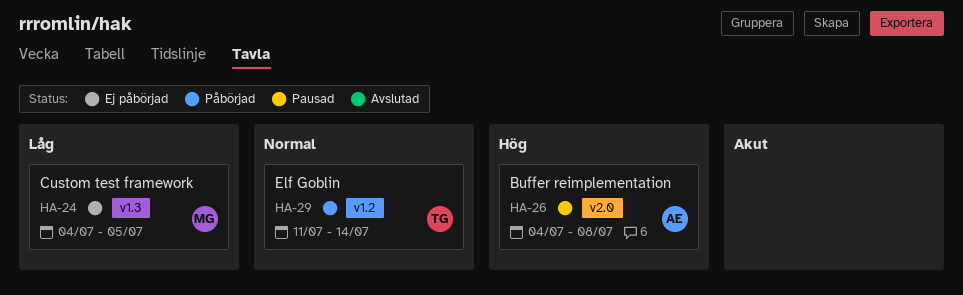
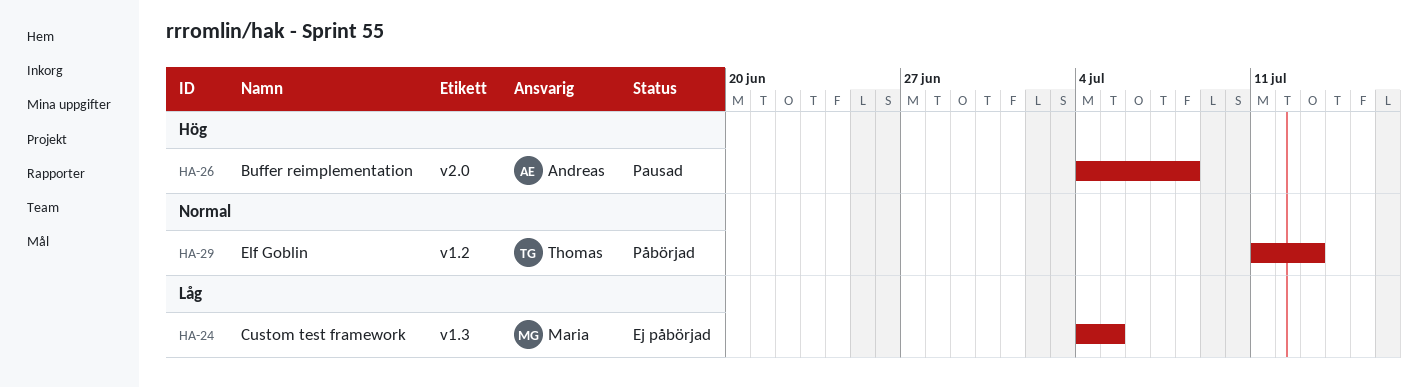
HA-29, due: Jul 14 -> Jul 13

